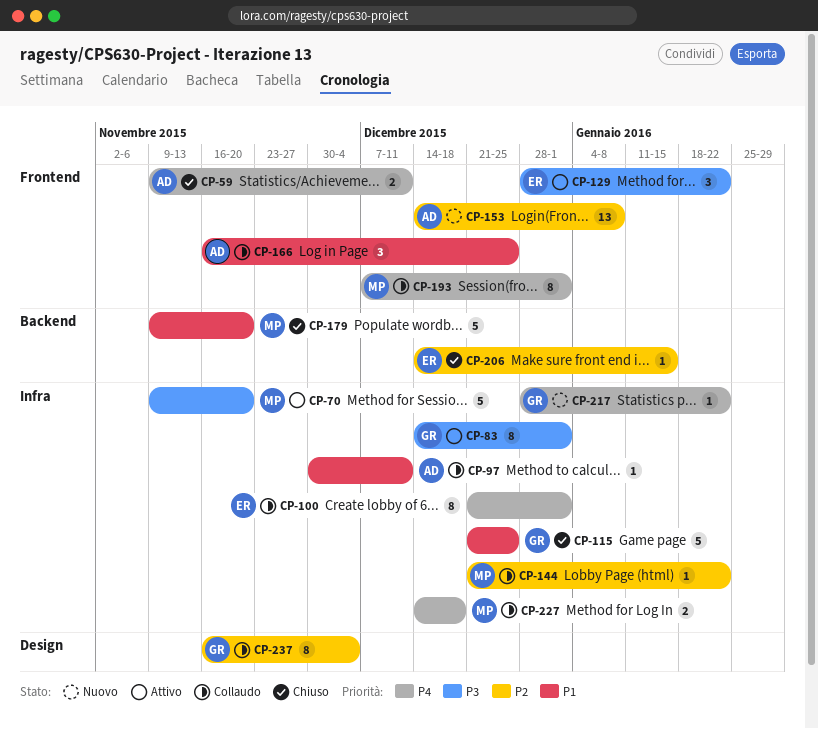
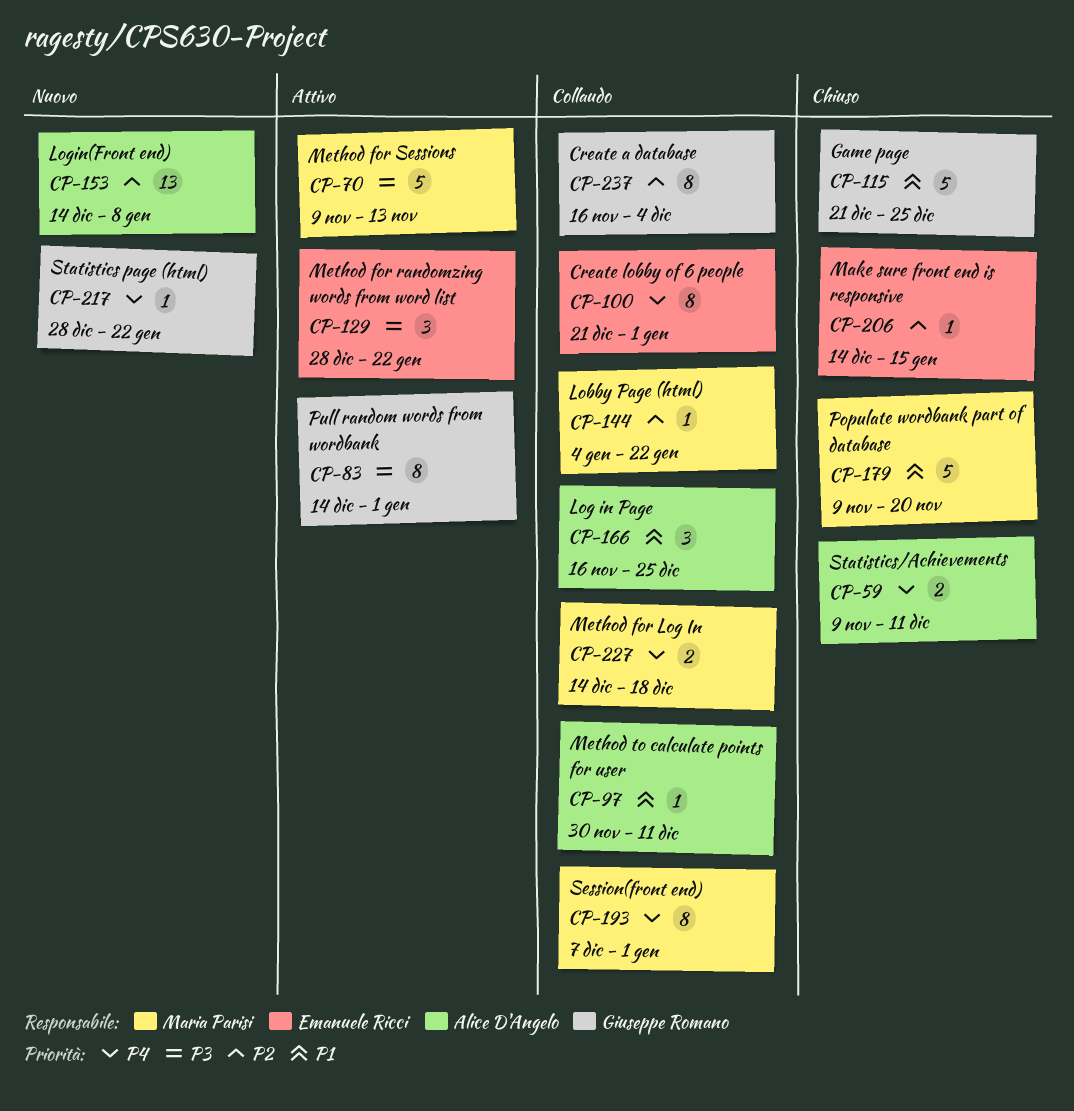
CP-70, due: Nov 20 -> Nov 13
CP-144, start: Dec 21 -> Jan 4

